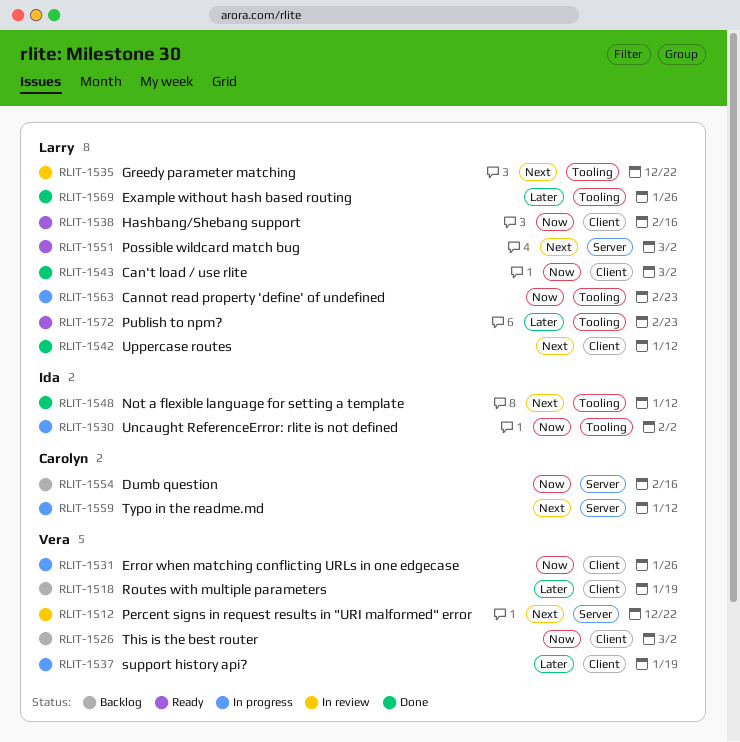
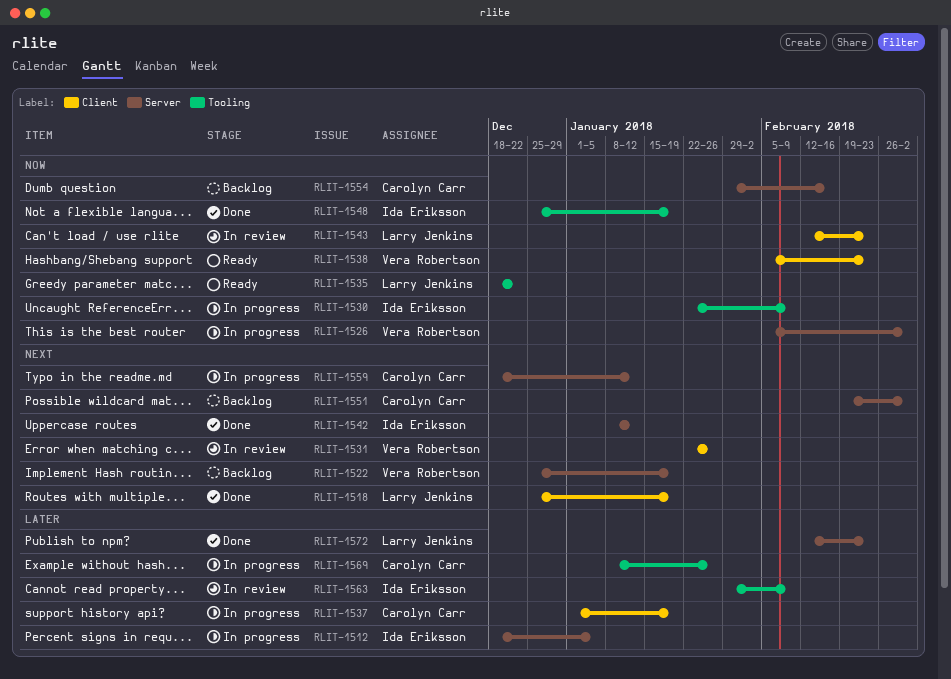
RLIT-1512, status: In review -> In progress
RLIT-1512, owner: Vera Robertson -> Ida Eriksson
RLIT-1512, priority: Next -> Later
RLIT-1512, due: Dec 22 -> Jan 5
RLIT-1518, status: Backlog -> Done
RLIT-1518, owner: Vera Robertson -> Larry Jenkins
RLIT-1518, priority: Later -> Next
RLIT-1522: none -> present
RLIT-1526, status: Backlog -> In progress
RLIT-1526, label: Client -> Server
RLIT-1530, due: Feb 2 -> Feb 9
RLIT-1531, status: In progress -> In review
RLIT-1531, priority: Now -> Next
RLIT-1535, status: In review -> Ready
RLIT-1535, priority: Next -> Now
RLIT-1537, owner: Vera Robertson -> Carolyn Carr
RLIT-1538, owner: Larry Jenkins -> Vera Robertson
RLIT-1538, due: Feb 16 -> Feb 23
RLIT-1542, owner: Larry Jenkins -> Ida Eriksson
RLIT-1542, label: Client -> Server
RLIT-1543, status: Done -> In review
RLIT-1543, due: Mar 2 -> Feb 23
RLIT-1548, priority: Next -> Now
RLIT-1548, due: Jan 12 -> Jan 19
RLIT-1551, status: Ready -> Backlog
RLIT-1551, owner: Larry Jenkins -> Carolyn Carr
RLIT-1563, status: In progress -> In review
RLIT-1563, owner: Larry Jenkins -> Ida Eriksson
RLIT-1563, priority: Now -> Later
RLIT-1563, due: Feb 23 -> Feb 9
RLIT-1569, status: Done -> In progress
RLIT-1569, owner: Larry Jenkins -> Carolyn Carr
RLIT-1572, status: Ready -> Done
RLIT-1572, label: Tooling -> Server

